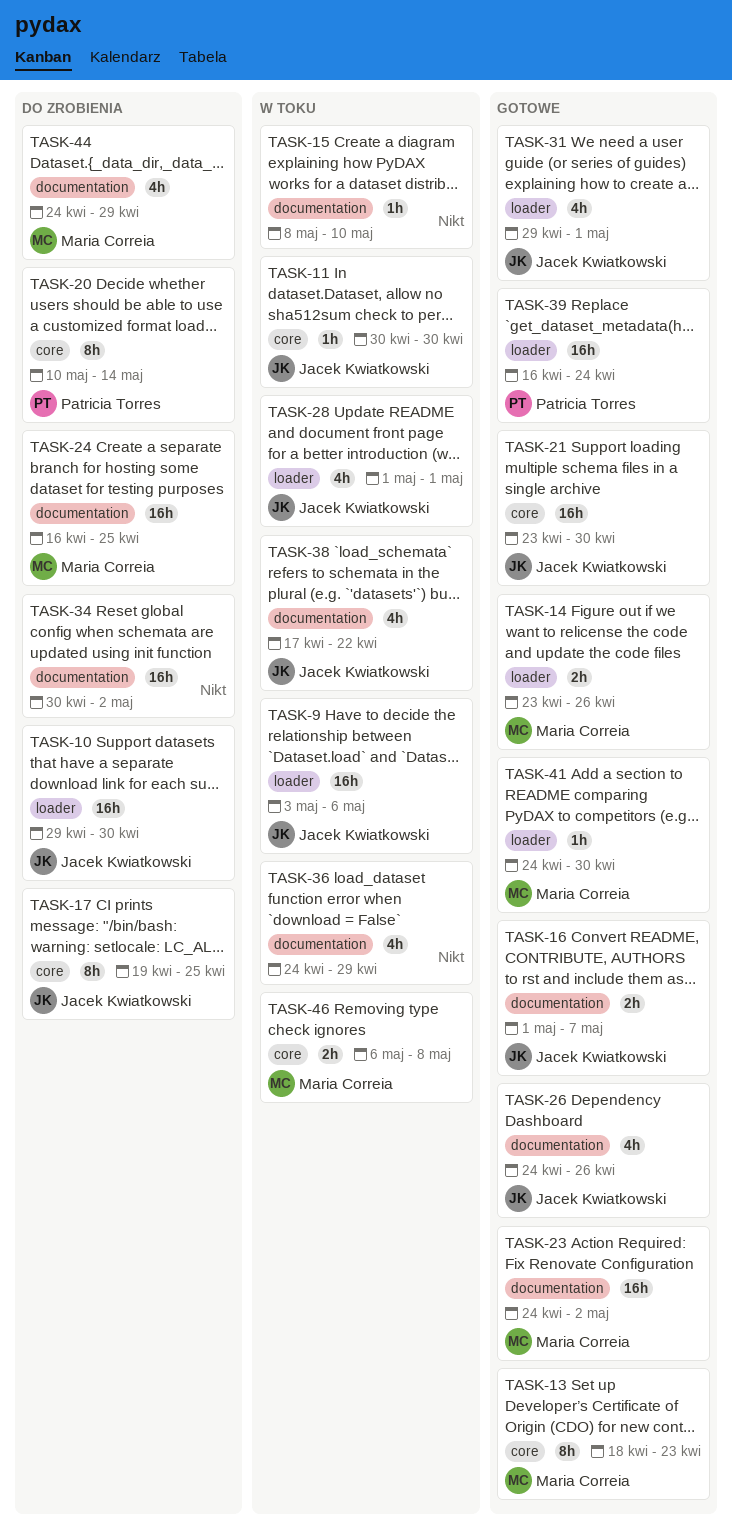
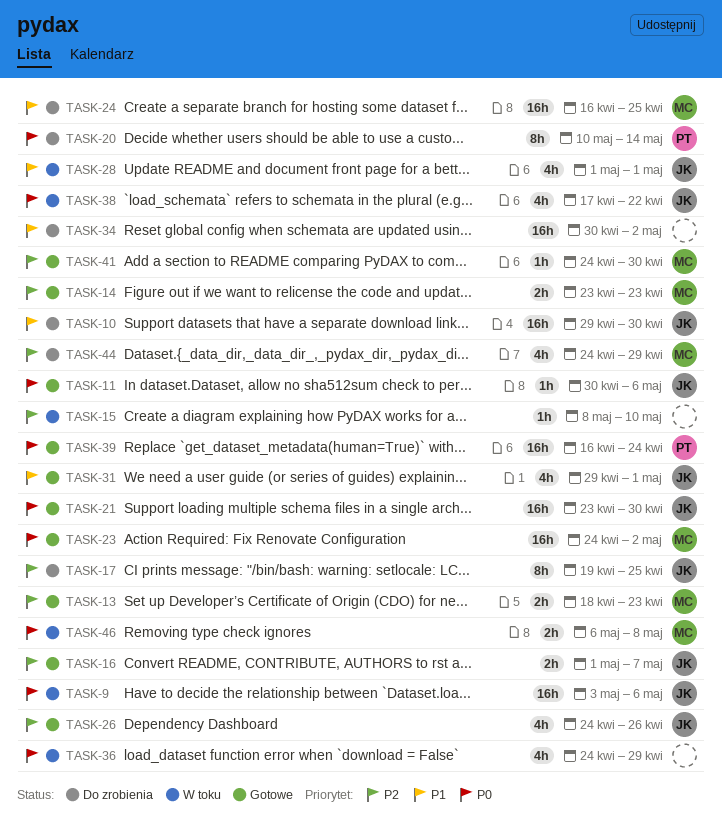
TASK-11, status: W toku -> Gotowe
TASK-11, due: Apr 30 -> May 6
TASK-13, estimate: 8h -> 2h
TASK-14, due: Apr 26 -> Apr 23

